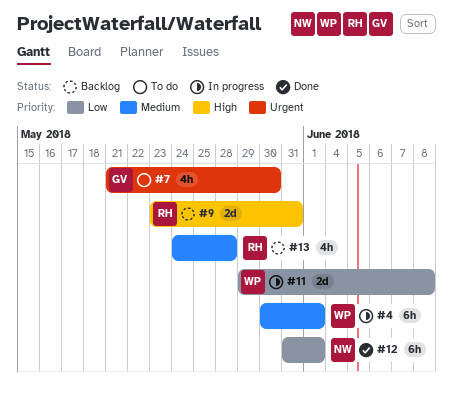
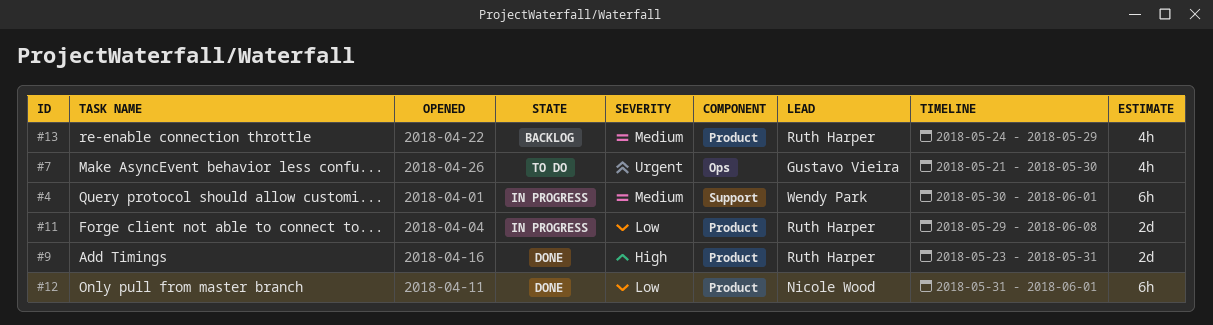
#9, status: Backlog -> Done
#11, owner: Wendy Park -> Ruth Harper
#13, due: May 28 -> May 29

